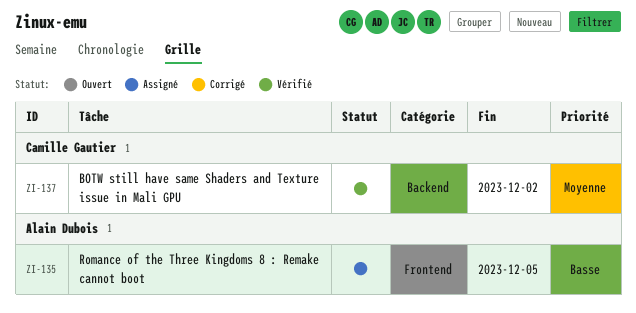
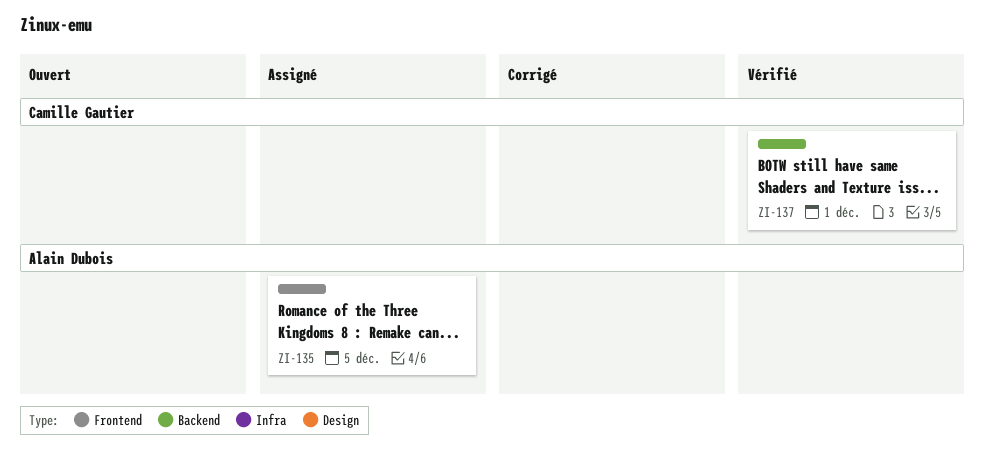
ZI-137, due: Dec 2 -> Dec 1

